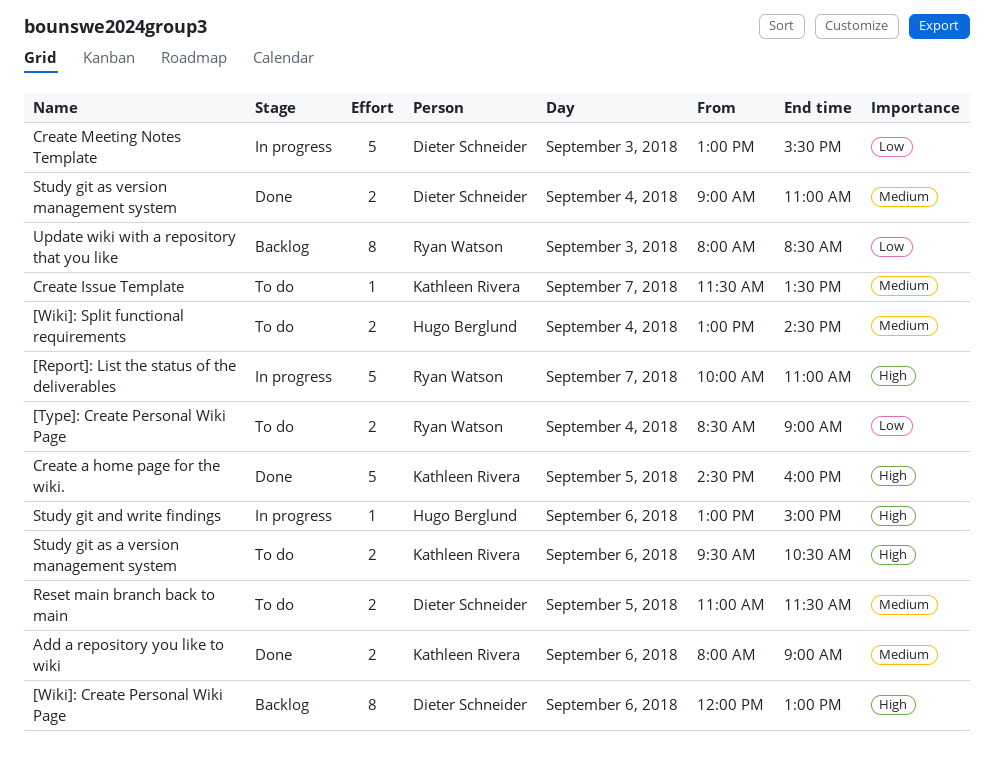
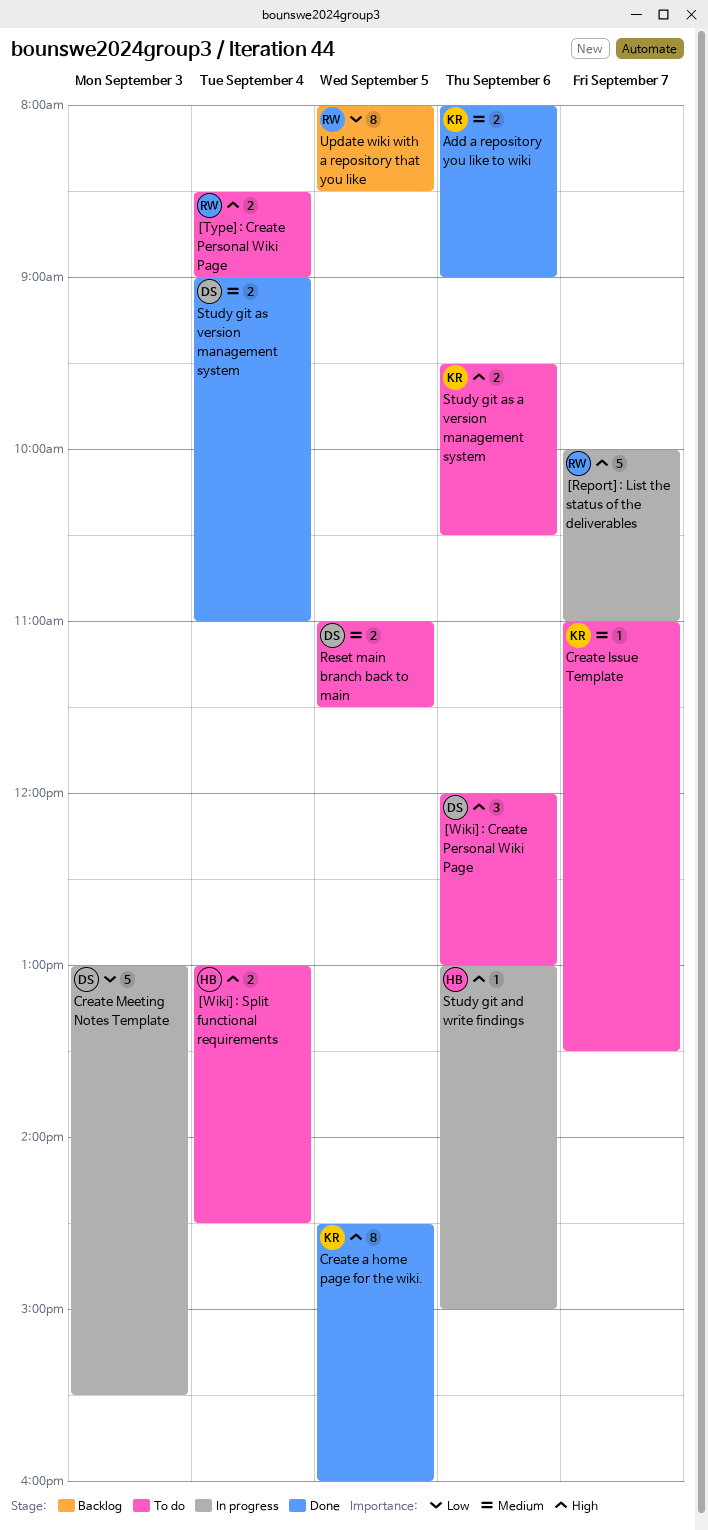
[Type]: Create Personal Wiki Page, priority: Low -> High
[Wiki]: Create Personal Wiki Page, status: Backlog -> To do
[Wiki]: Create Personal Wiki Page, estimate: 8 -> 3
[Wiki]: Split functional requirements, priority: Medium -> High
Create a home page for the wiki., estimate: 5 -> 8
Create Issue Template, begins: 11:30 -> 11:00
Update wiki with a repository that you like, day: Sep 3 -> Sep 5

